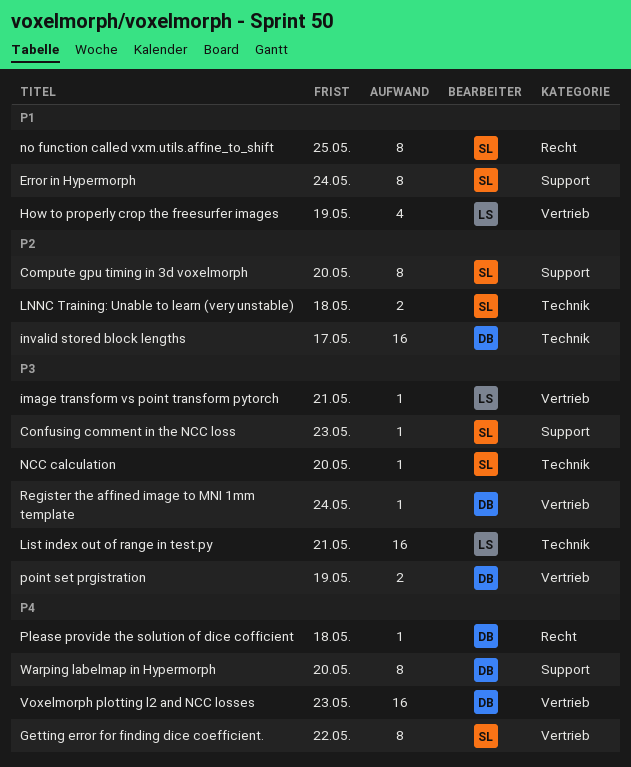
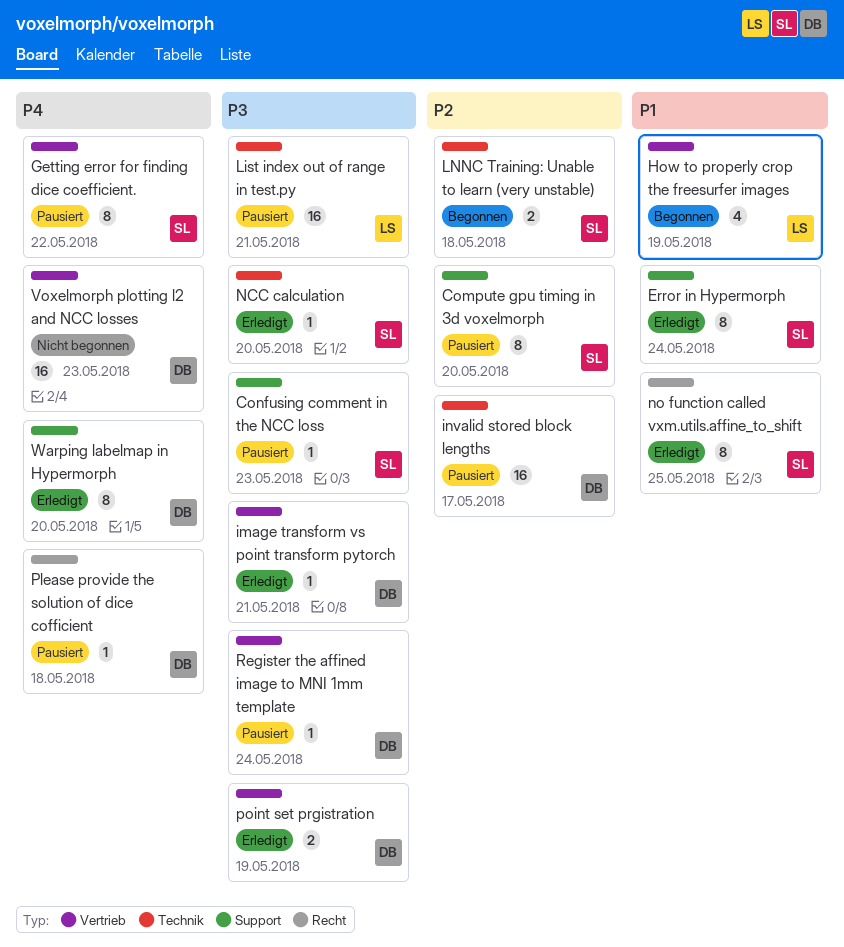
image transform vs point transform pytorch, owner: LS -> DB

